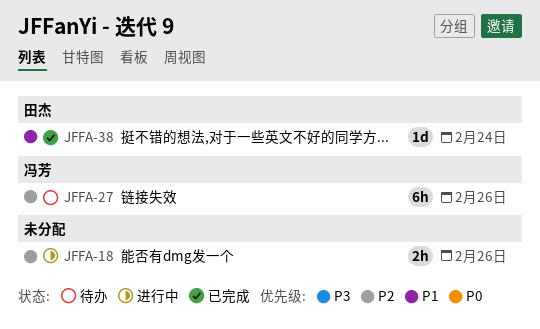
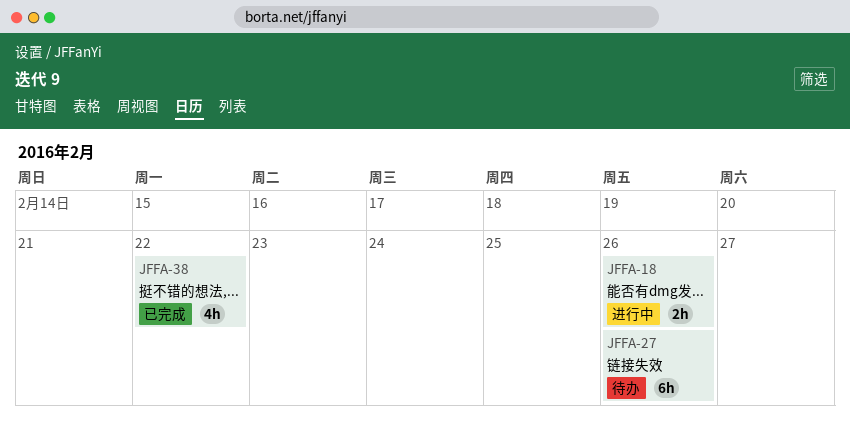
JFFA-38, estimate: 1d -> 4h
JFFA-38, due: Feb 24 -> Feb 22

